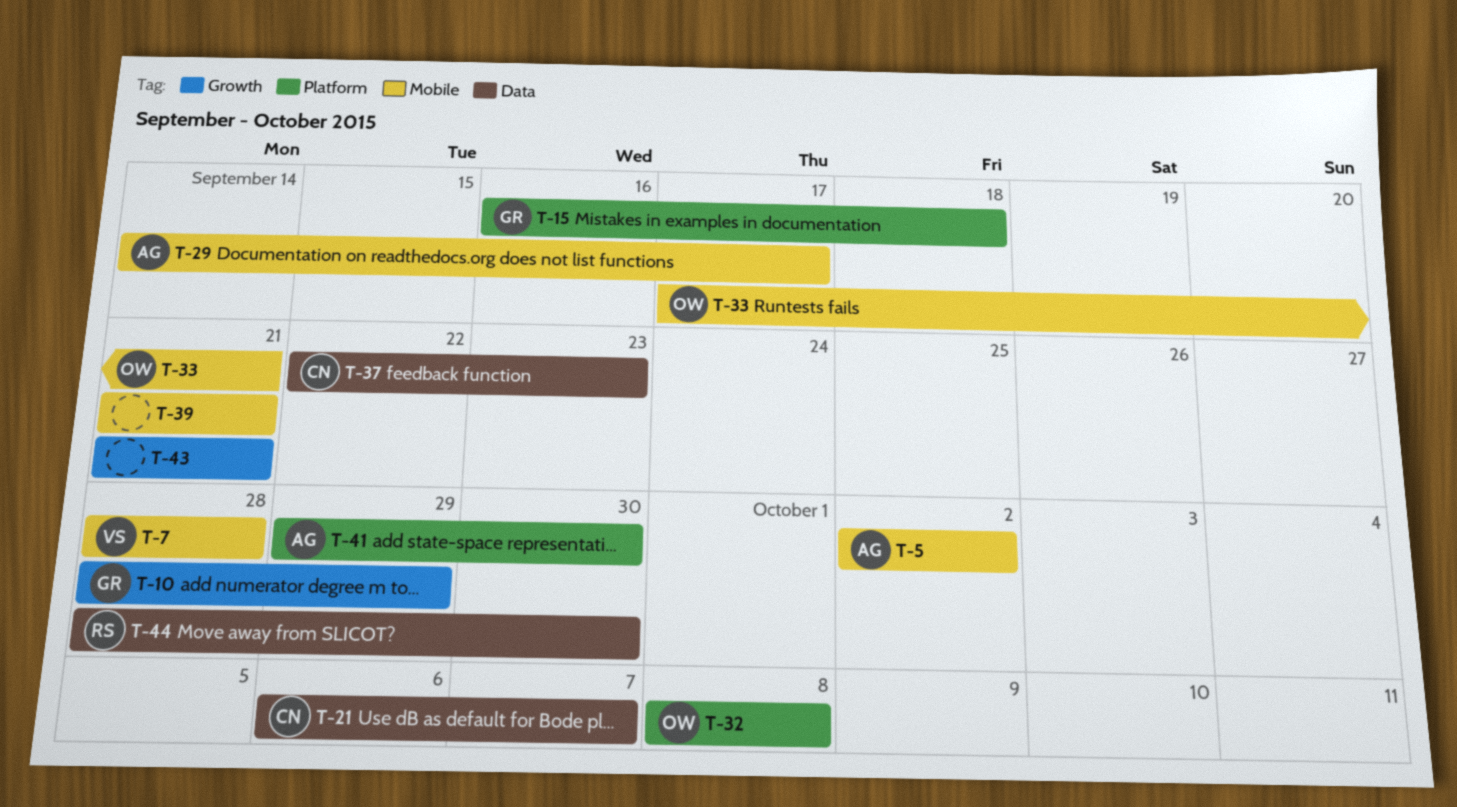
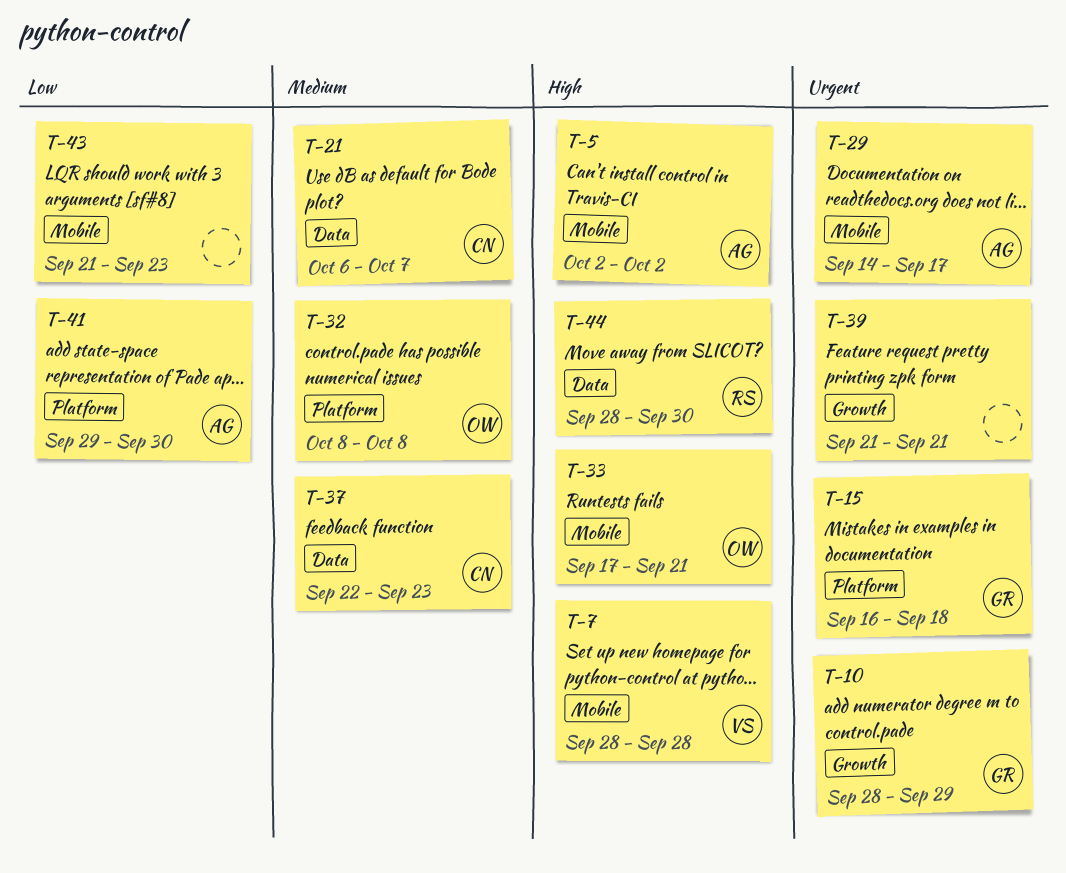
T-39, label: Mobile -> Growth
T-43, label: Growth -> Mobile
T-43, due: Sep 21 -> Sep 23

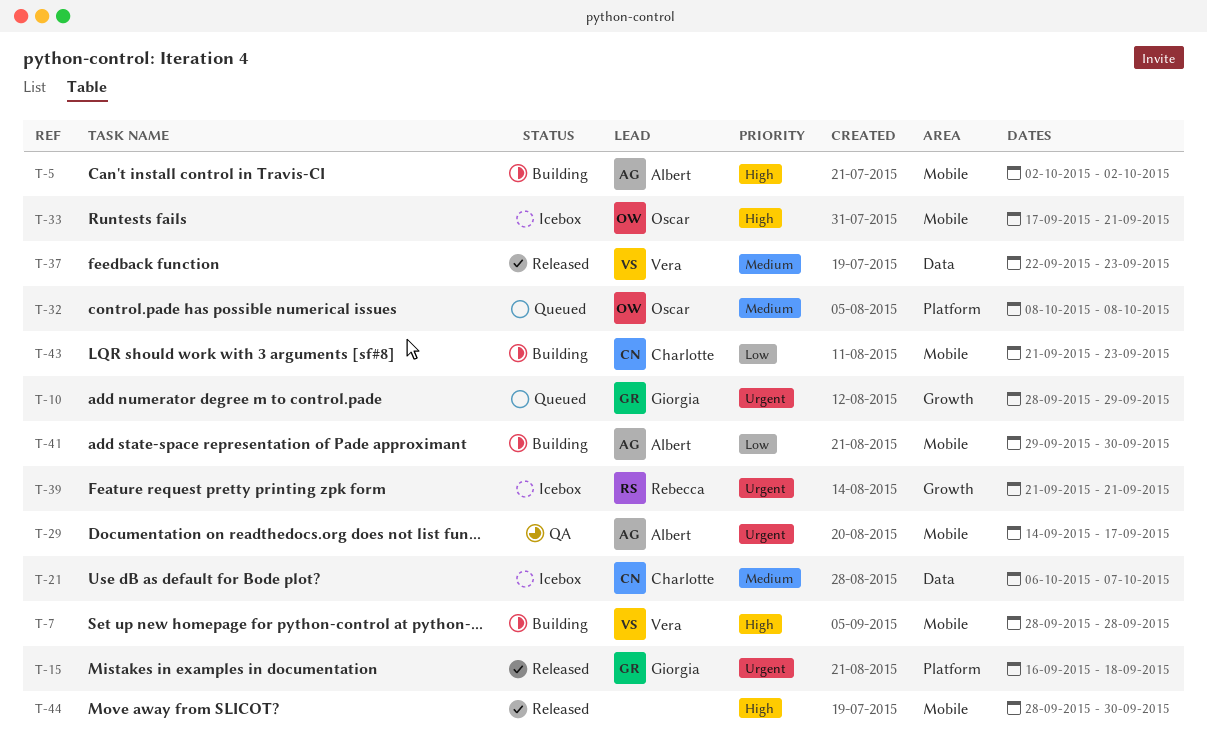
T-37, owner: Charlotte -> Vera
T-39, owner: none -> Rebecca
T-41, label: Platform -> Mobile
T-43, owner: none -> Charlotte
T-44, owner: Rebecca -> none
T-44, label: Data -> Mobile

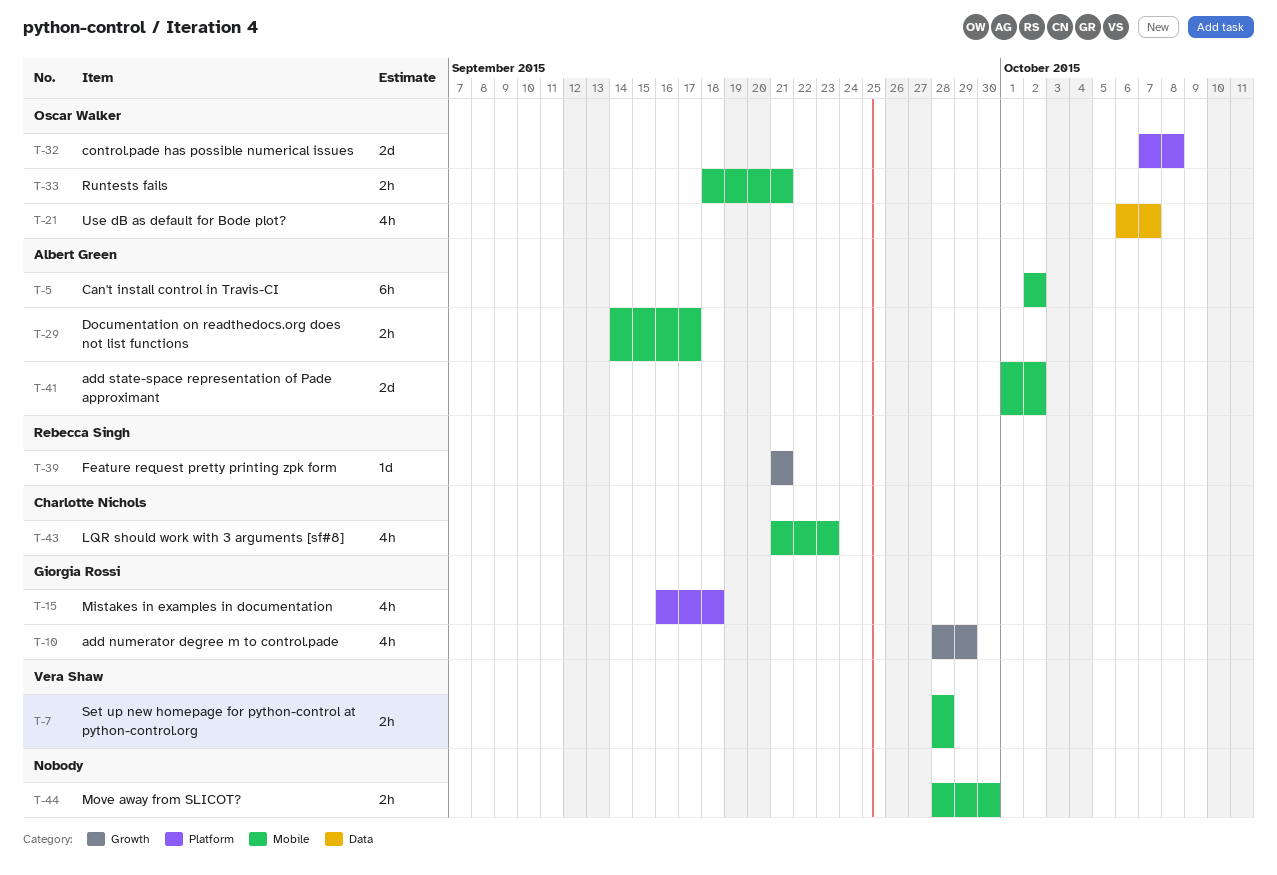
T-21, owner: Charlotte Nichols -> Oscar Walker
T-32, start: Oct 8 -> Oct 7
T-33, start: Sep 17 -> Sep 18
T-37: present -> none
T-41, start: Sep 29 -> Oct 1
T-41, due: Sep 30 -> Oct 2

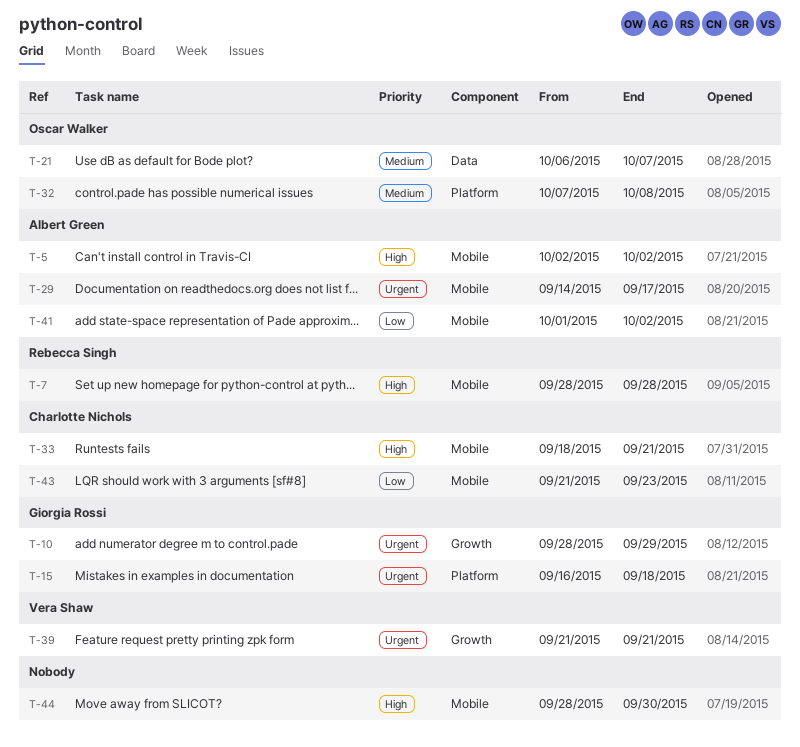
T-7, owner: Vera Shaw -> Rebecca Singh
T-33, owner: Oscar Walker -> Charlotte Nichols
T-39, owner: Rebecca Singh -> Vera Shaw

